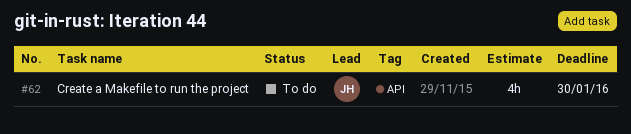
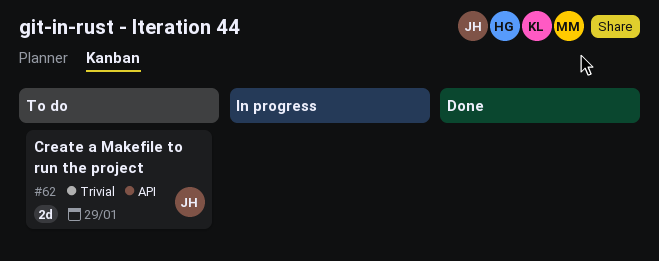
#62, estimate: 4h -> 2d
#62, due: Jan 30 -> Jan 29

